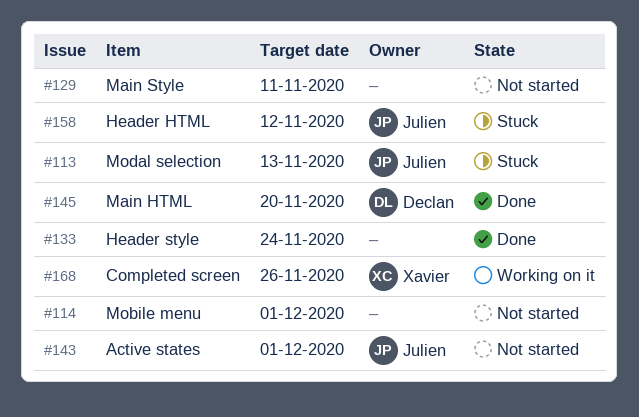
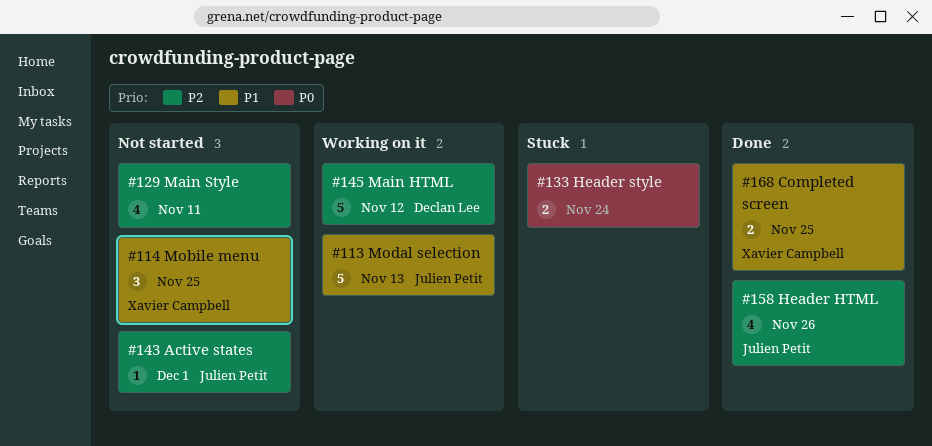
#113, status: Stuck -> Working on it
#114, owner: none -> Xavier Campbell
#114, due: Dec 1 -> Nov 25
#133, status: Done -> Stuck
#145, status: Done -> Working on it
#145, due: Nov 20 -> Nov 12
#158, status: Stuck -> Done
#158, due: Nov 12 -> Nov 26
#168, status: Working on it -> Done
#168, due: Nov 26 -> Nov 25

